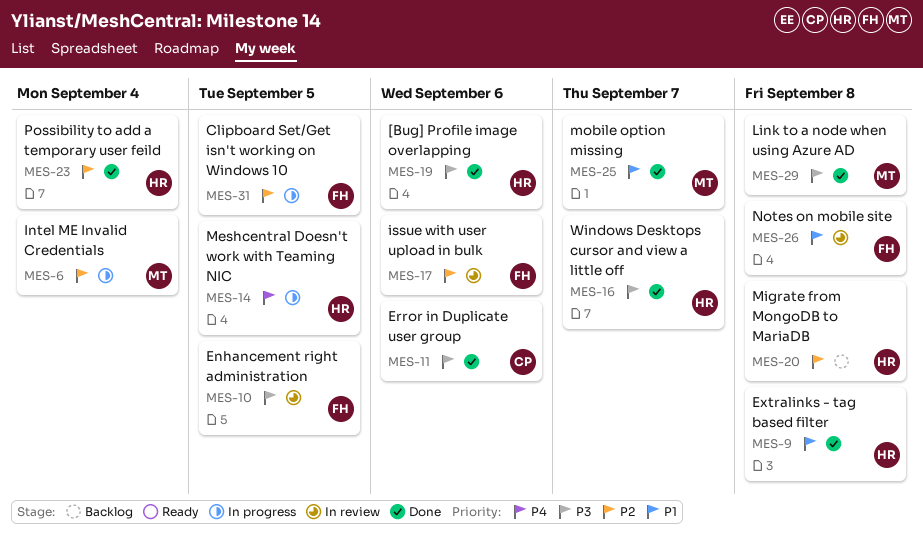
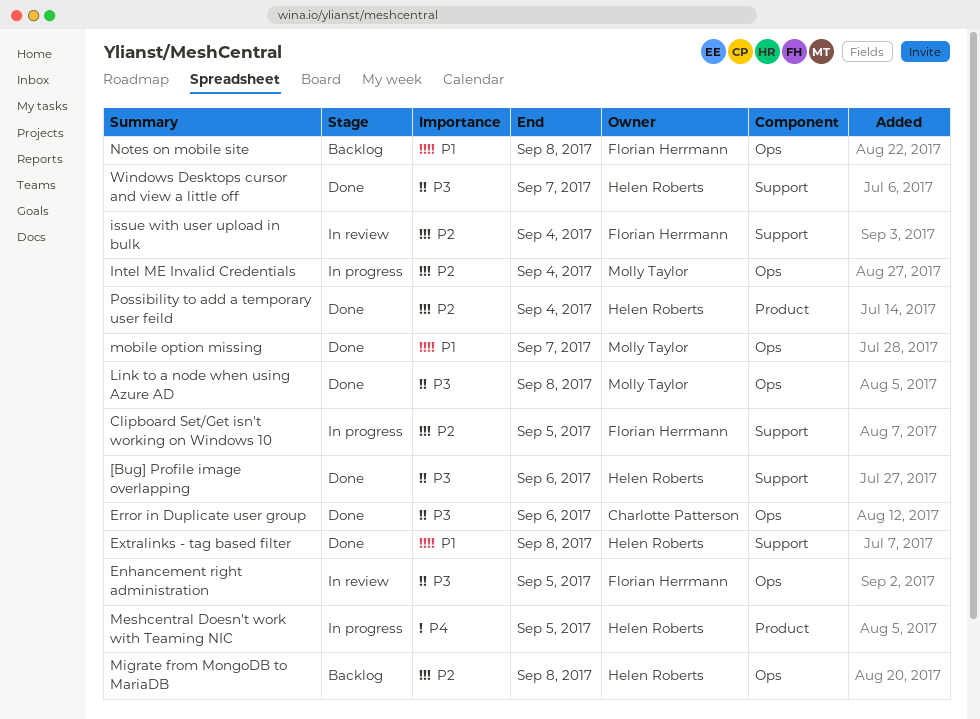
issue with user upload in bulk, due: Sep 6 -> Sep 4
Notes on mobile site, status: In review -> Backlog

